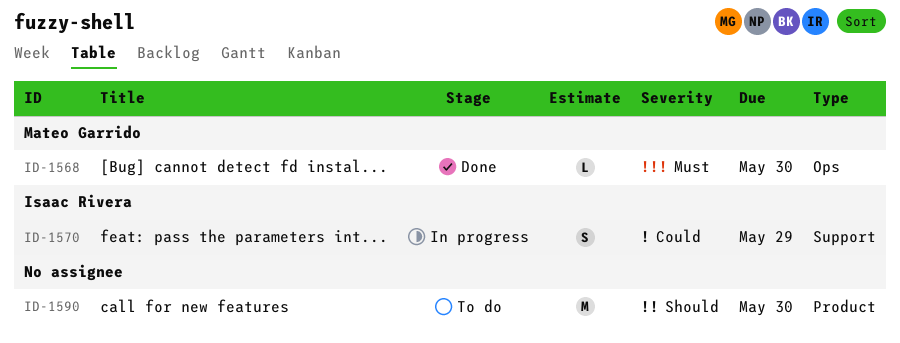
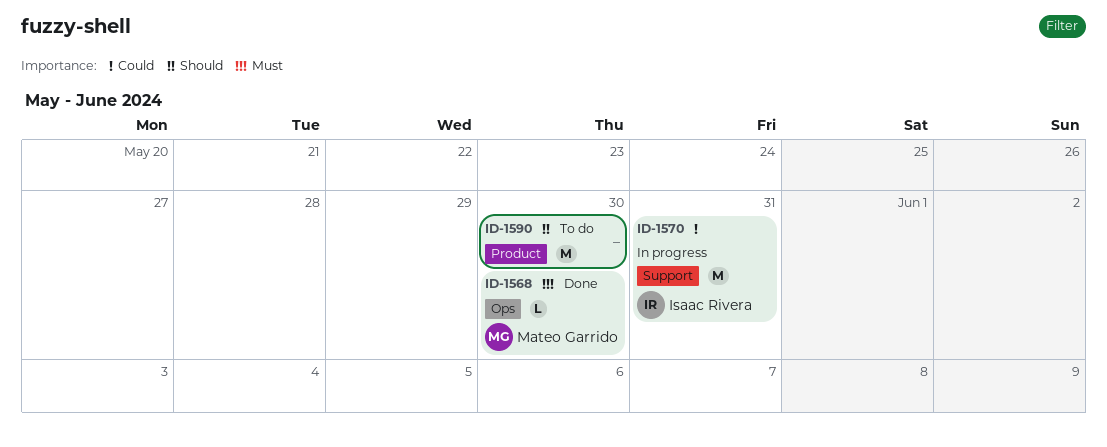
ID-1570, estimate: S -> M
ID-1570, due: May 29 -> May 31

